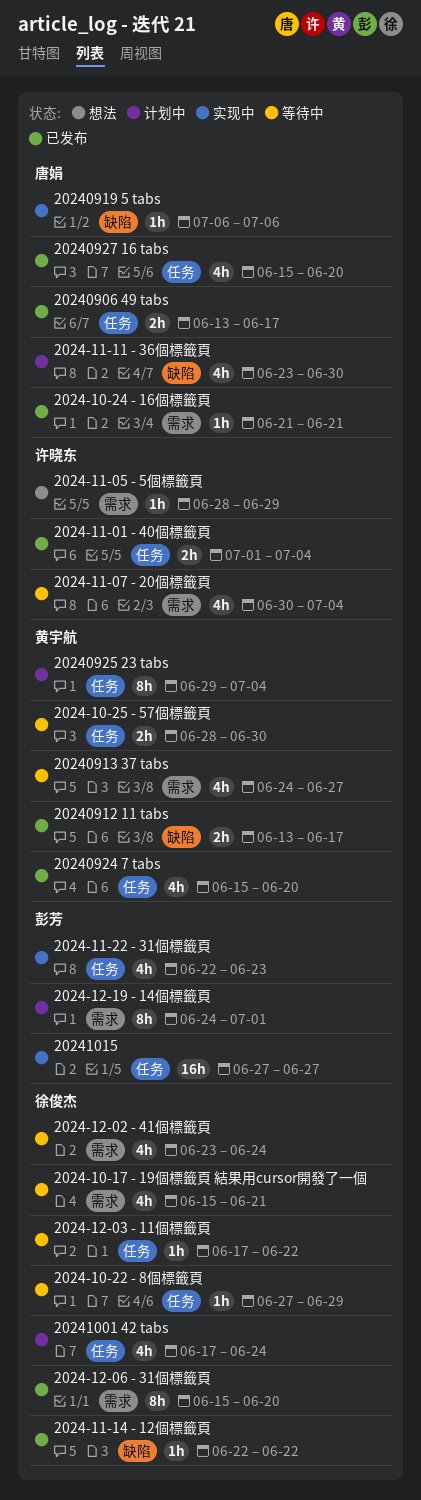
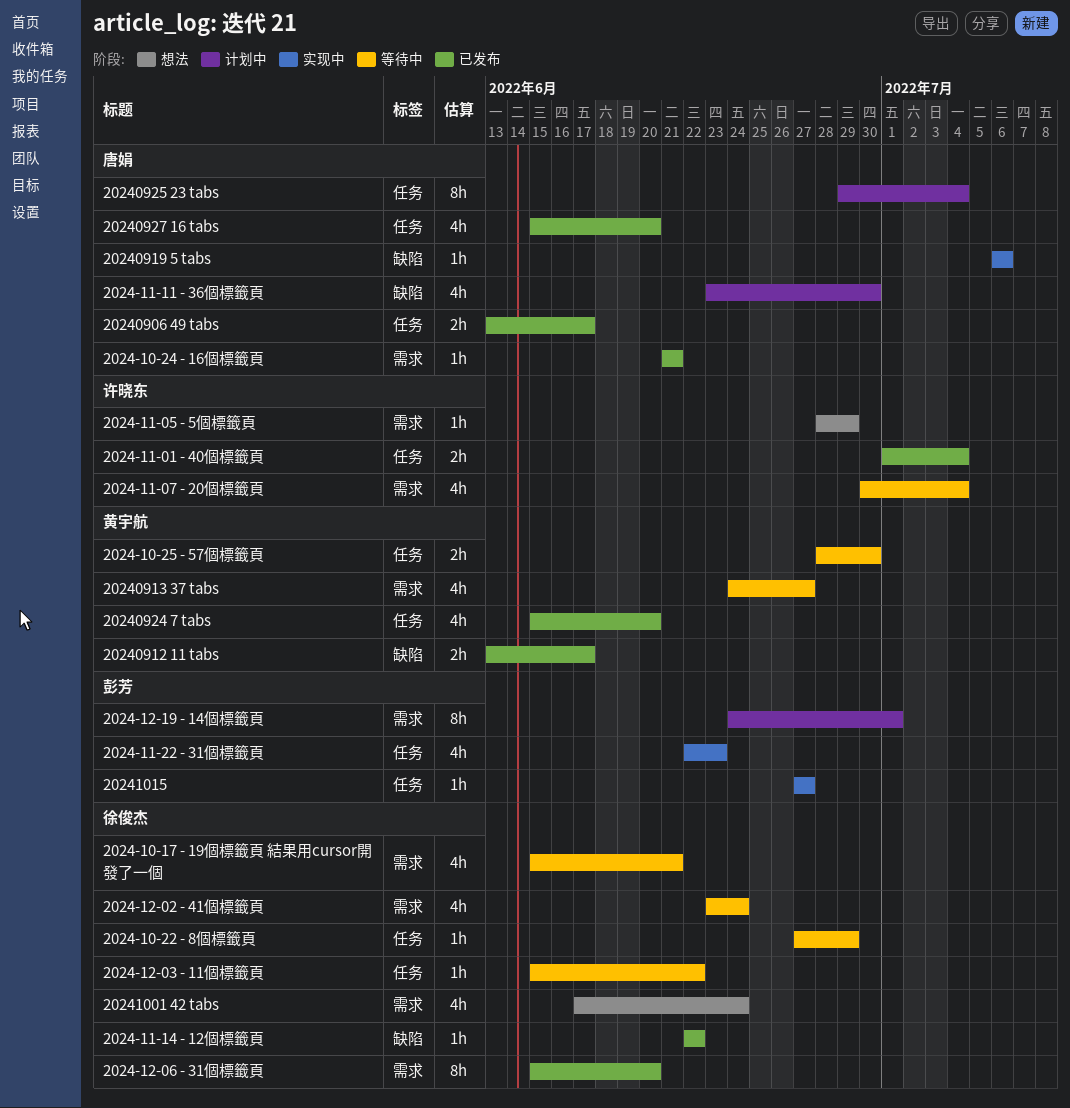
2024-12-03 - 11個標籤頁, start: Jun 17 -> Jun 15
20240925 23 tabs, owner: 黄宇航 -> 唐娟
20241001 42 tabs, status: 计划中 -> 想法
20241001 42 tabs, label: 任务 -> 需求
20241015, estimate: 16h -> 1h

